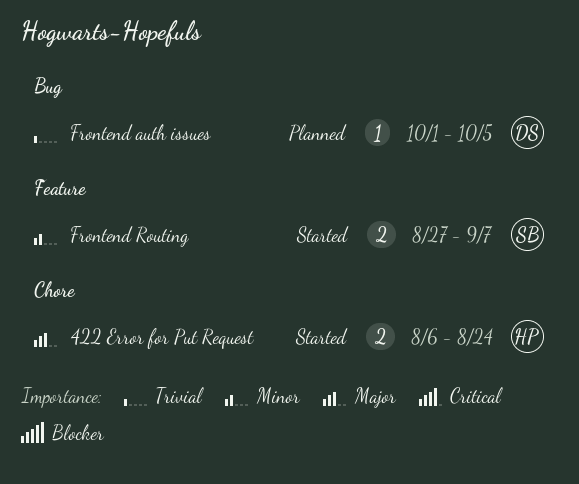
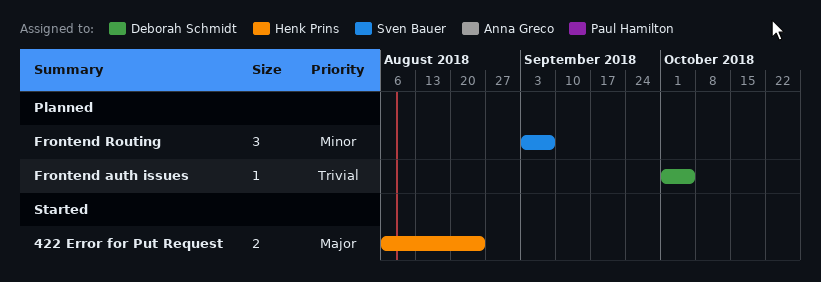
Frontend Routing, status: Started -> Planned
Frontend Routing, estimate: 2 -> 3
Frontend Routing, start: Aug 27 -> Sep 3

